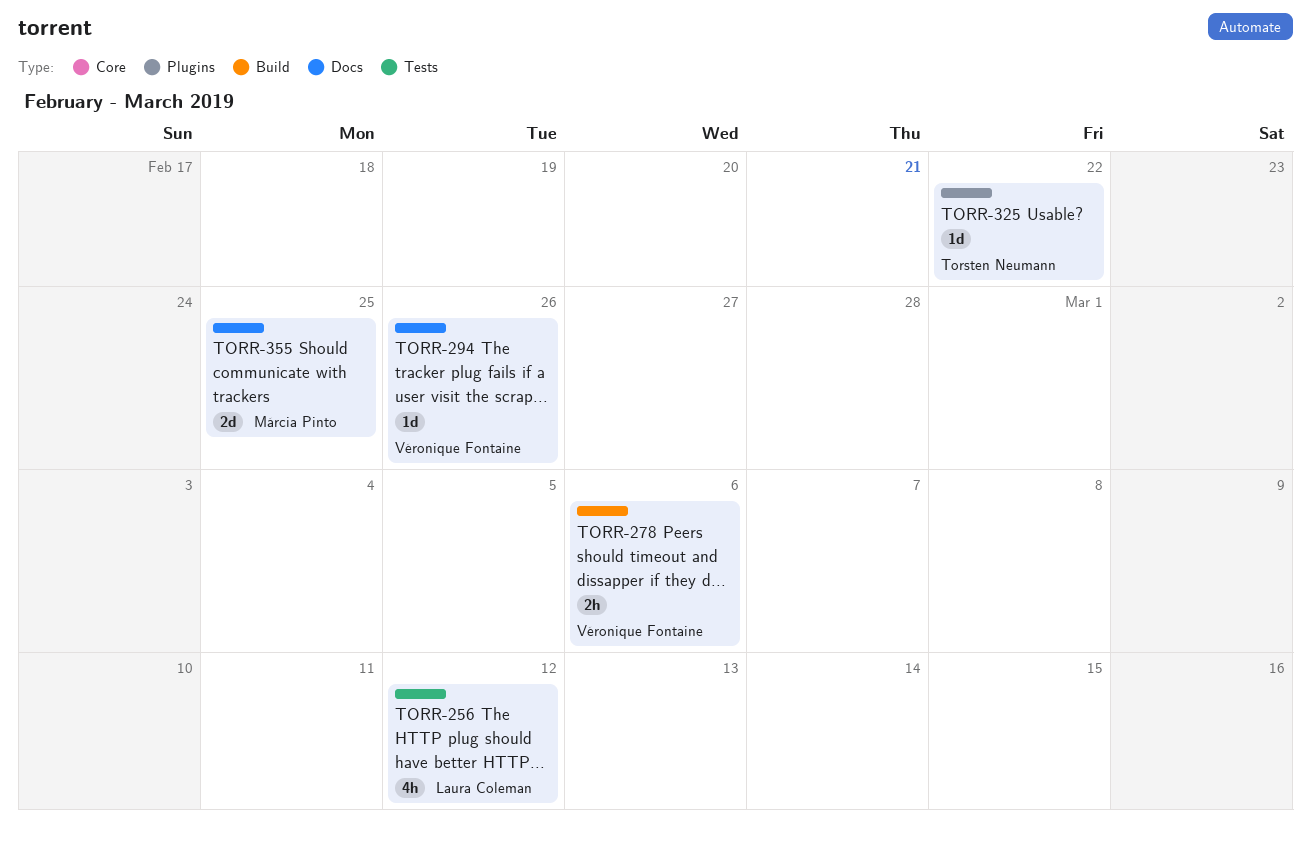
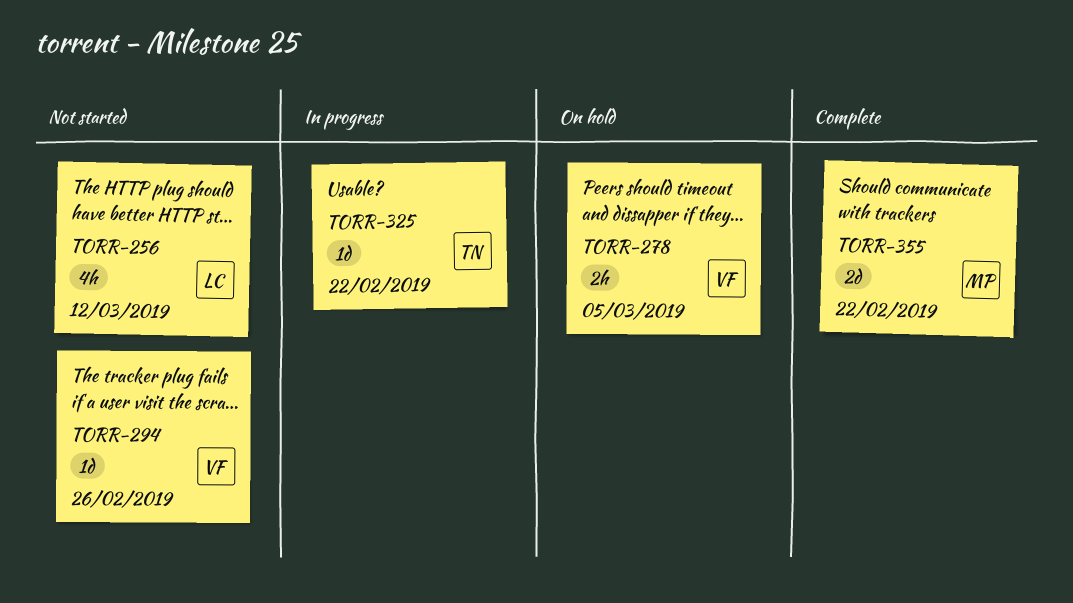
TORR-278, due: Mar 6 -> Mar 5
TORR-355, due: Feb 25 -> Feb 22

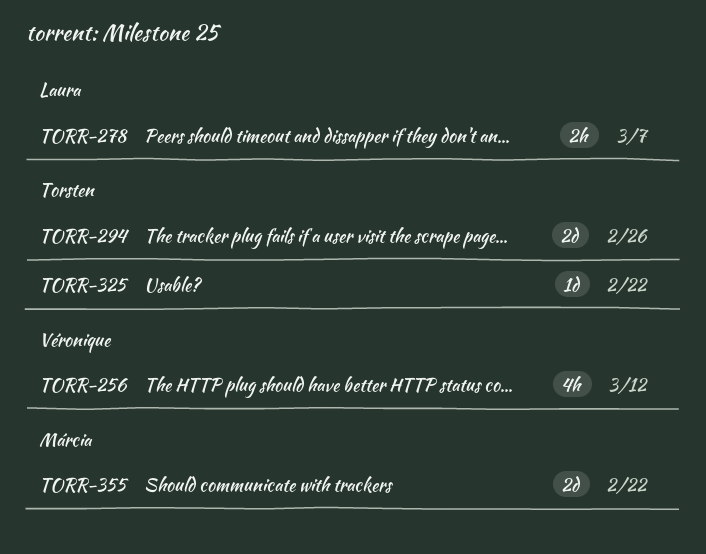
TORR-256, owner: Laura -> Véronique
TORR-278, owner: Véronique -> Laura
TORR-278, due: Mar 5 -> Mar 7
TORR-294, owner: Véronique -> Torsten
TORR-294, estimate: 1d -> 2d

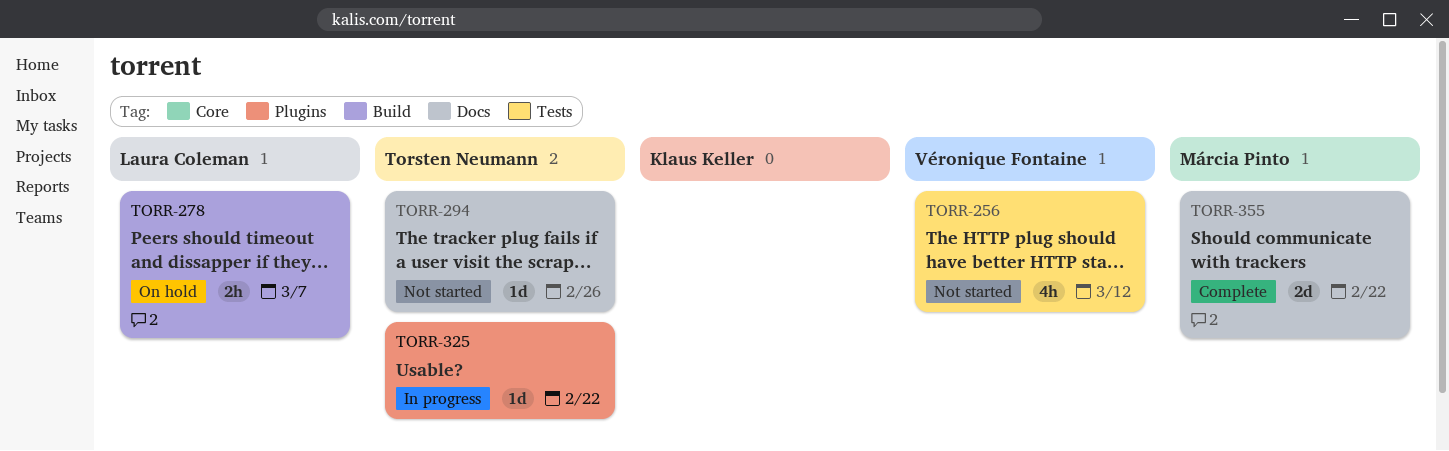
TORR-294, estimate: 2d -> 1d

